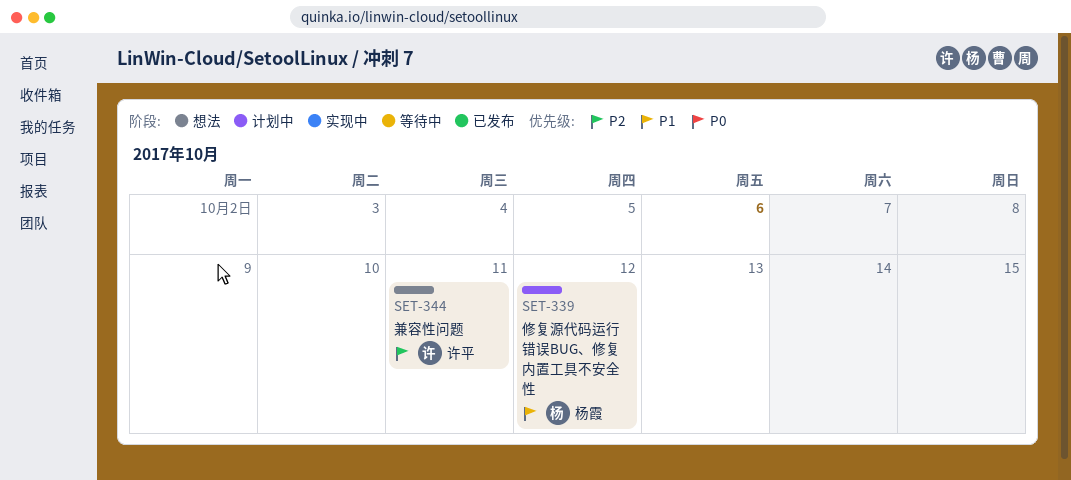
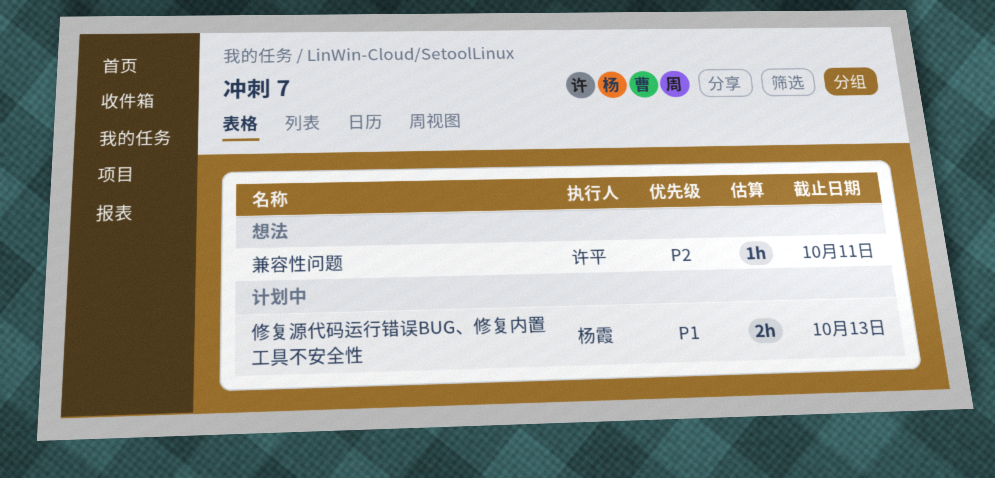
修复源代码运行错误BUG、修复内置工具不安全性, due: Oct 12 -> Oct 13

